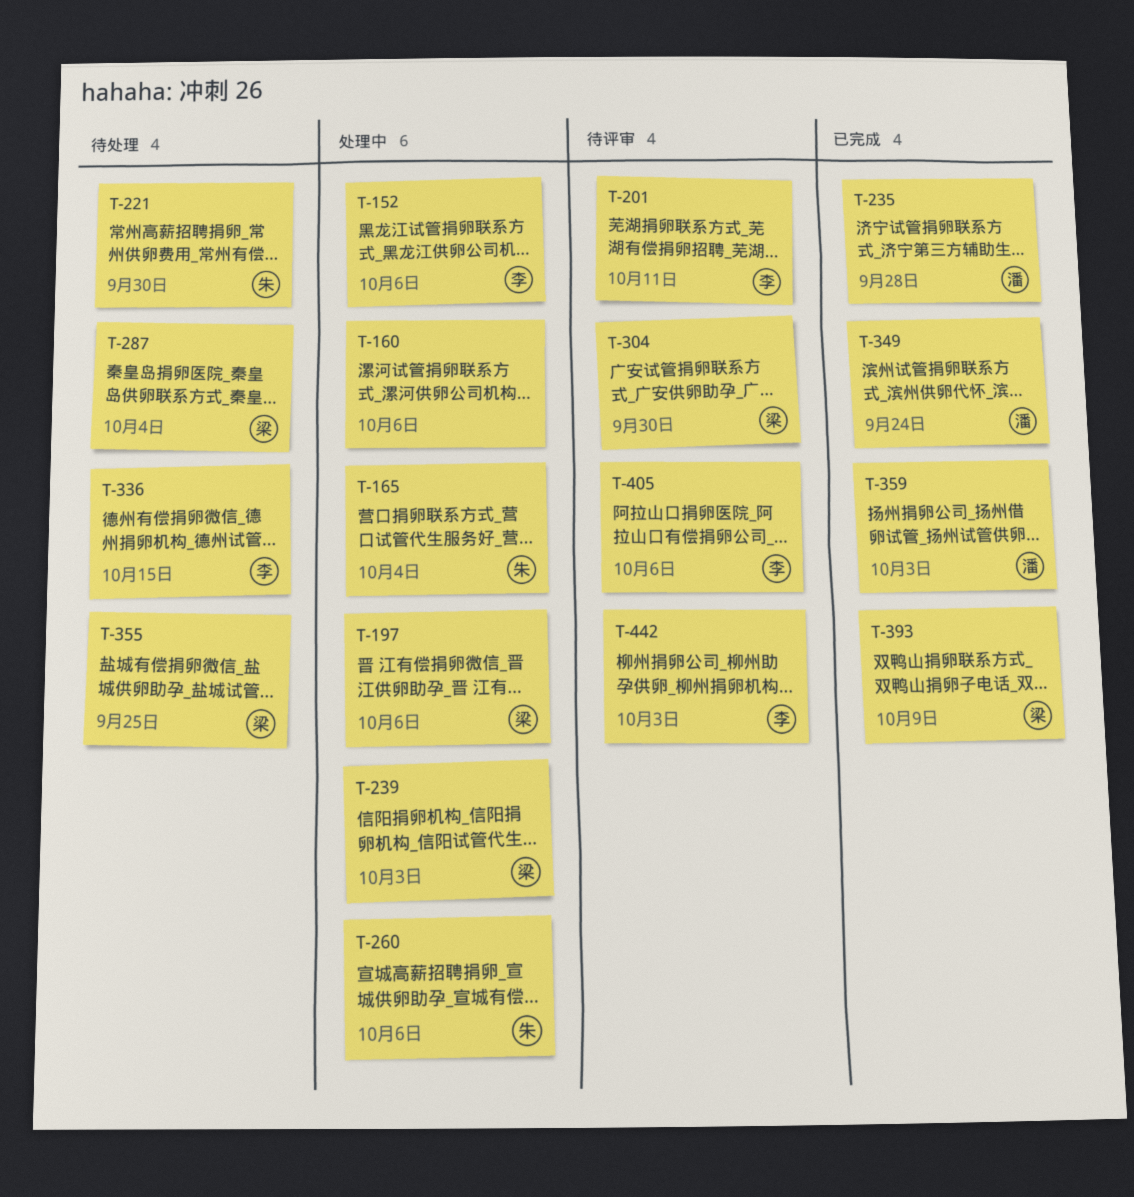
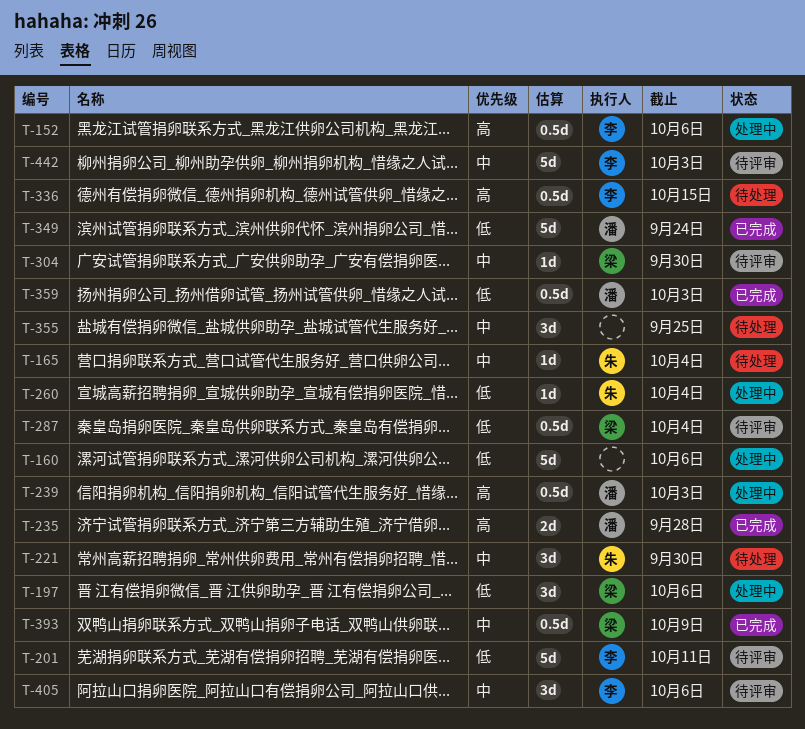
T-165, status: 处理中 -> 待处理
T-239, owner: 梁 -> 潘
T-260, due: Oct 6 -> Oct 4
T-287, status: 待处理 -> 待评审
T-355, owner: 梁 -> none

